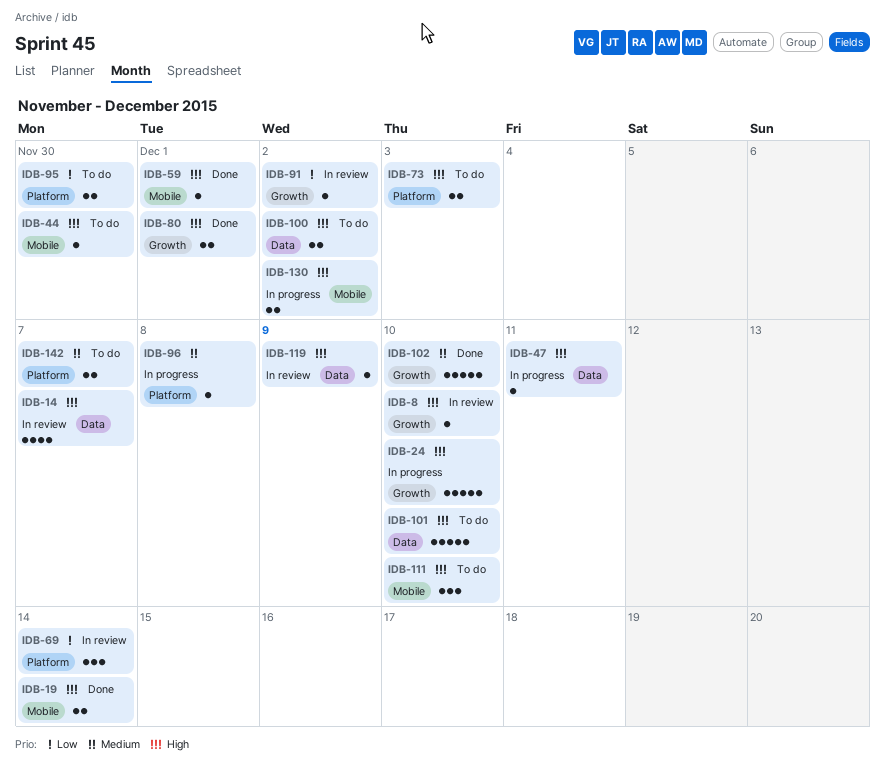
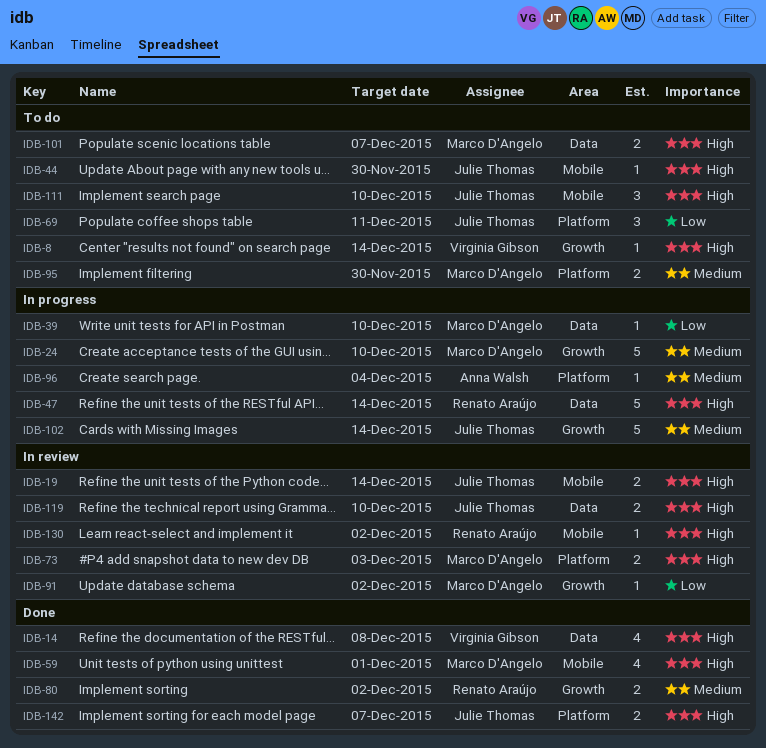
IDB-8, status: In review -> To do
IDB-8, due: Dec 10 -> Dec 14
IDB-14, status: In review -> Done
IDB-14, due: Dec 7 -> Dec 8
IDB-19, status: Done -> In review
IDB-24, priority: High -> Medium
IDB-39: none -> present
IDB-47, estimate: 1 -> 5
IDB-47, due: Dec 11 -> Dec 14
IDB-59, estimate: 1 -> 4
IDB-69, status: In review -> To do
IDB-69, due: Dec 14 -> Dec 11
IDB-73, status: To do -> In review
IDB-80, priority: High -> Medium
IDB-80, due: Dec 1 -> Dec 2
IDB-95, priority: Low -> Medium
IDB-96, due: Dec 8 -> Dec 4
IDB-100: present -> none
IDB-101, estimate: 5 -> 2
IDB-101, due: Dec 10 -> Dec 7
IDB-102, status: Done -> In progress
IDB-102, due: Dec 10 -> Dec 14
IDB-119, estimate: 1 -> 2
IDB-119, due: Dec 9 -> Dec 10
IDB-130, status: In progress -> In review
IDB-130, estimate: 2 -> 1
IDB-142, status: To do -> Done
IDB-142, priority: Medium -> High

